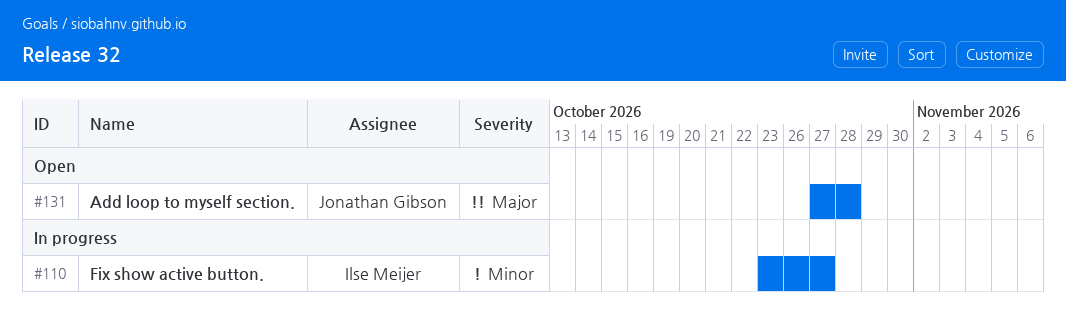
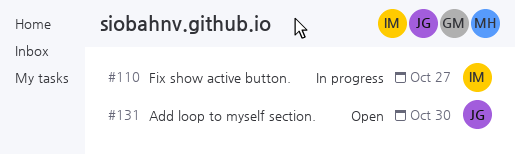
#131, due: Oct 28 -> Oct 30

